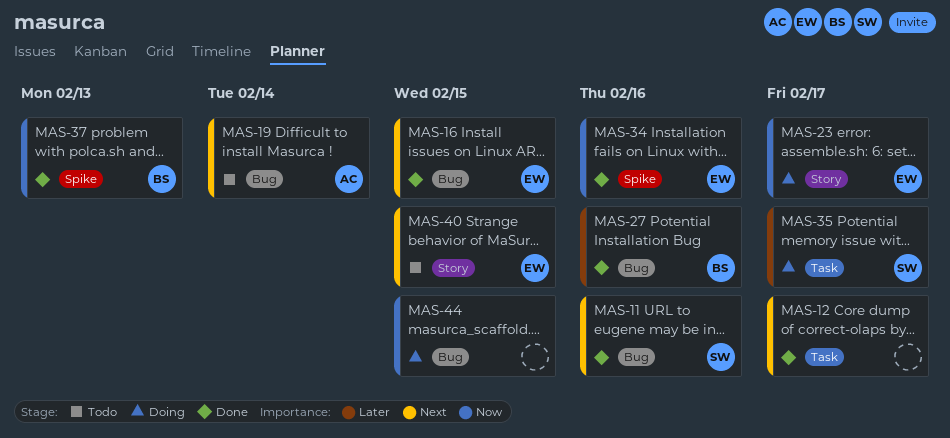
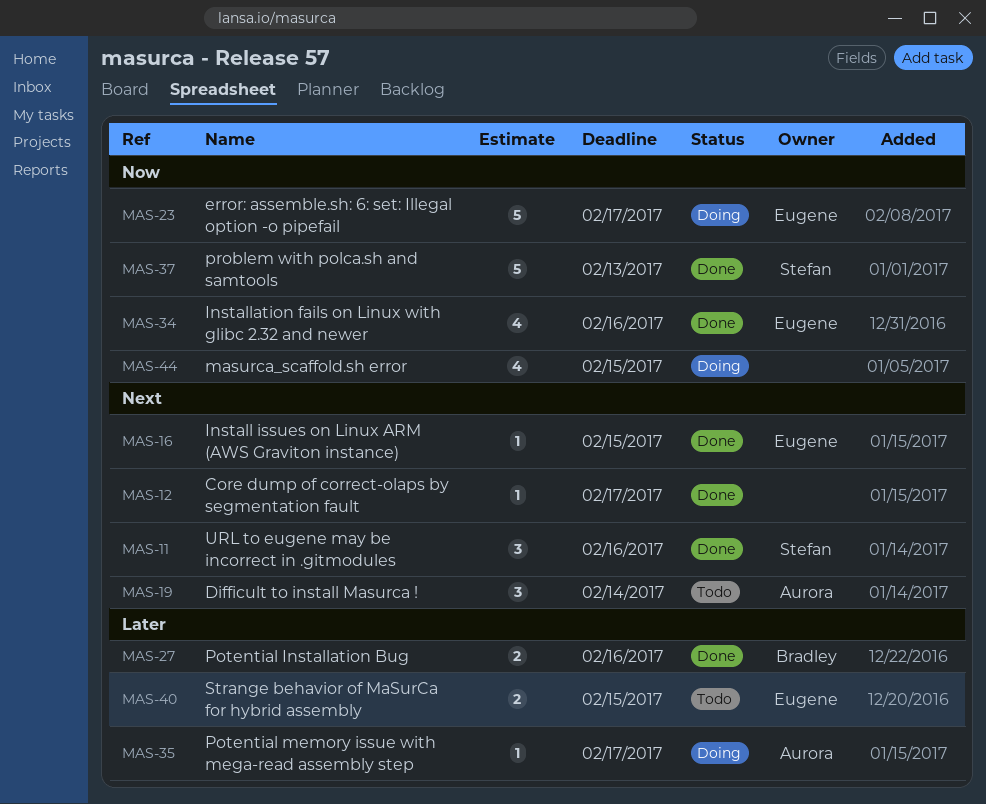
MAS-35, owner: Stefan -> Aurora
MAS-37, owner: Bradley -> Stefan
MAS-40, priority: Next -> Later

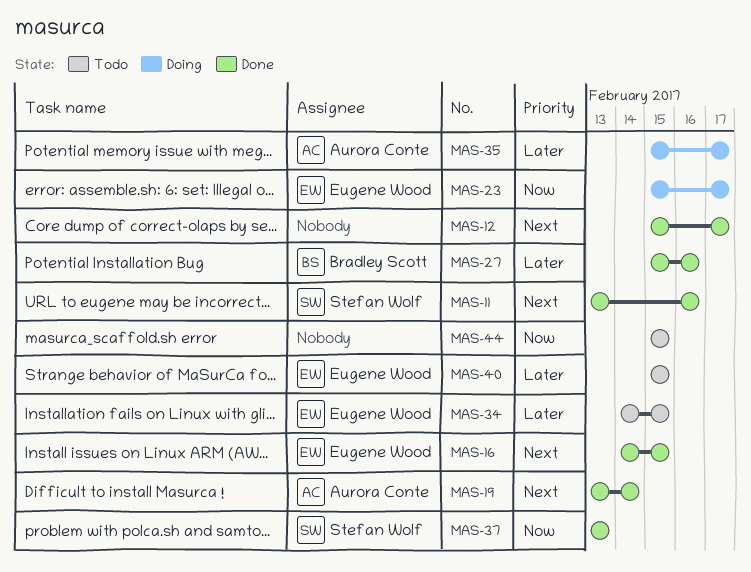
MAS-19, status: Todo -> Done
MAS-34, status: Done -> Todo
MAS-34, priority: Now -> Later
MAS-34, due: Feb 16 -> Feb 15
MAS-44, status: Doing -> Todo

